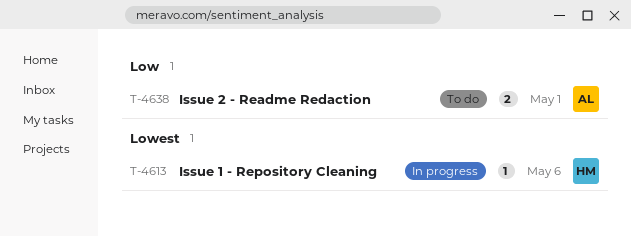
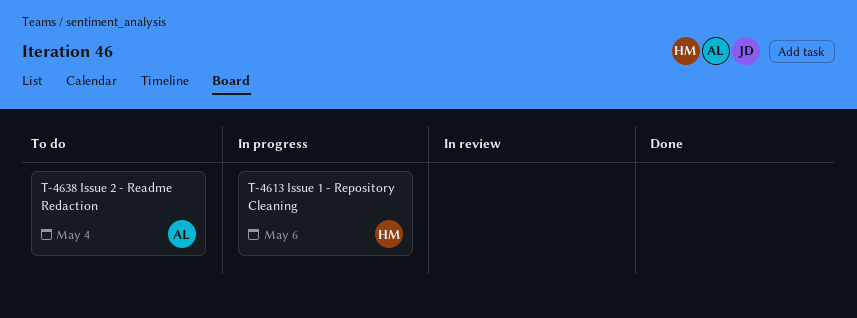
T-4638, due: May 1 -> May 4

